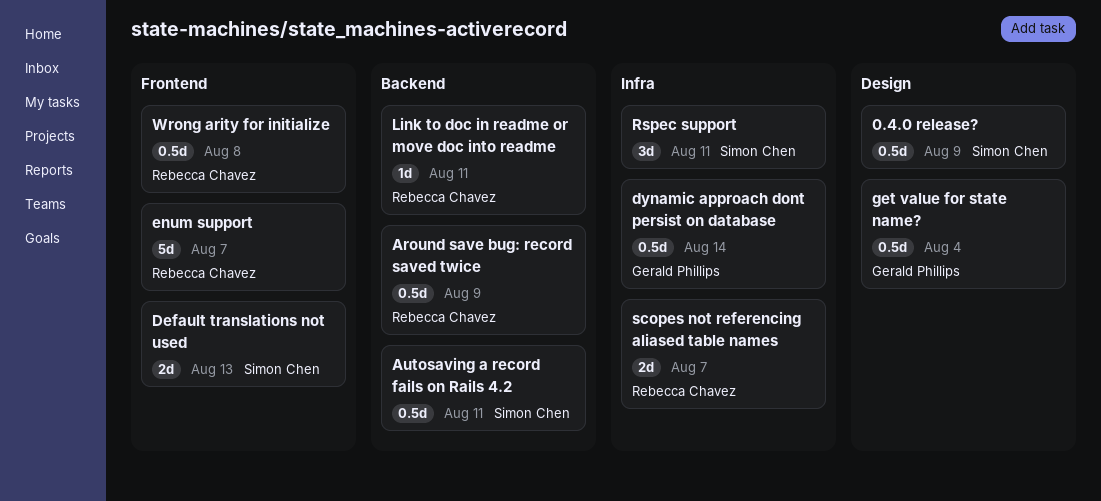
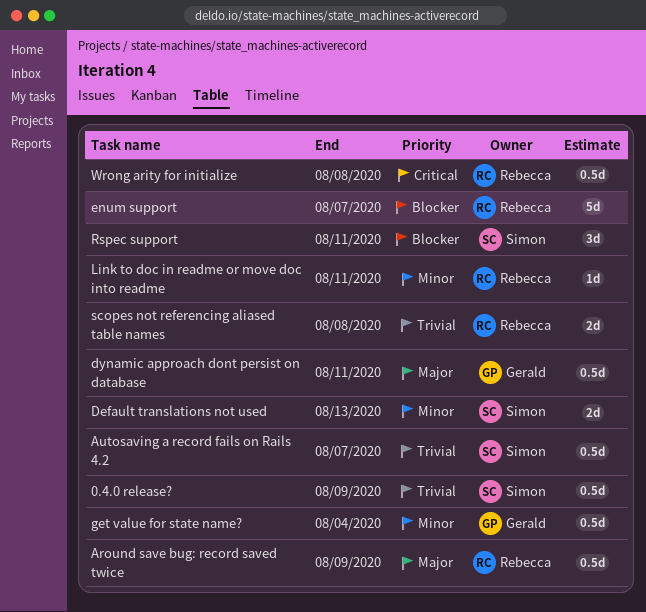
Autosaving a record fails on Rails 4.2, due: Aug 11 -> Aug 7
dynamic approach dont persist on database, due: Aug 14 -> Aug 11
scopes not referencing aliased table names, due: Aug 7 -> Aug 8

